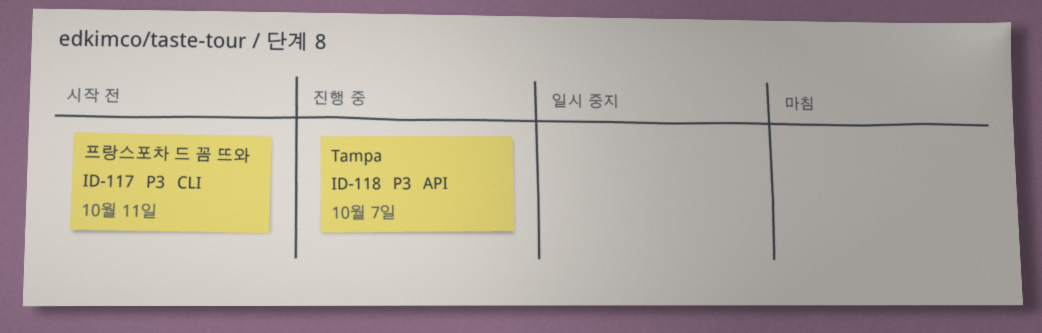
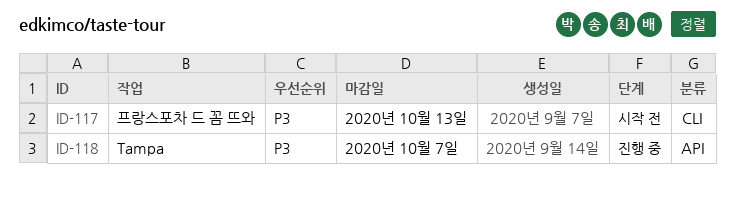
ID-117, due: Oct 11 -> Oct 13

